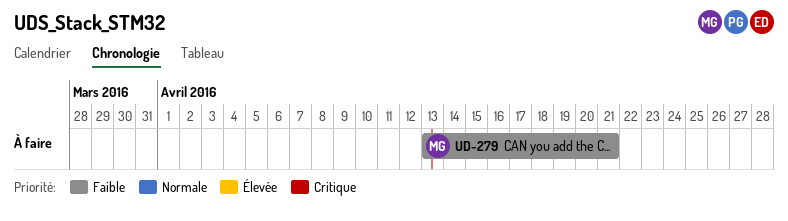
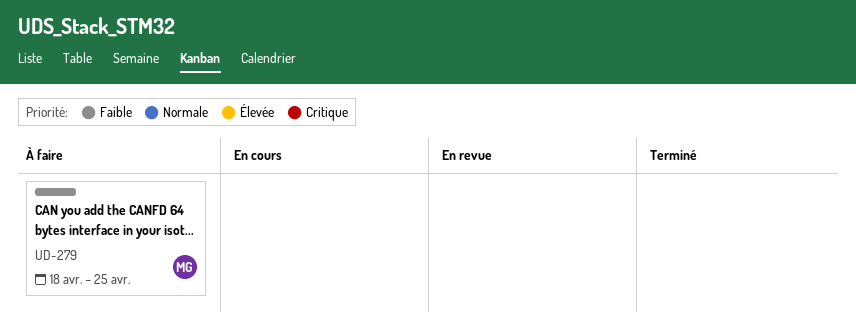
UD-279, start: Apr 13 -> Apr 18
UD-279, due: Apr 21 -> Apr 25

